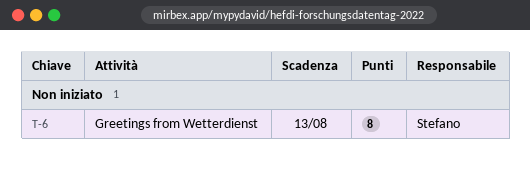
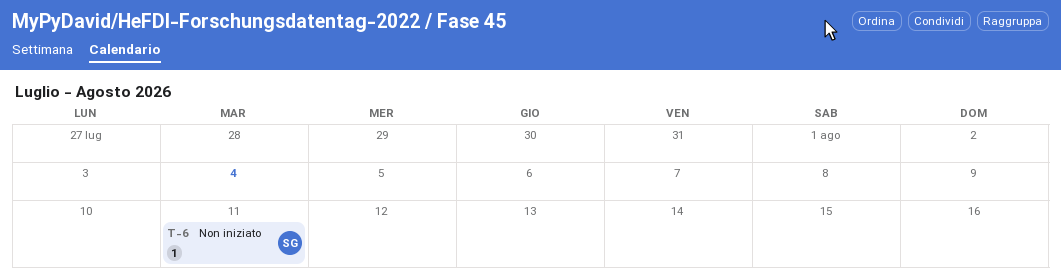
T-6, estimate: 8 -> 1
T-6, due: Aug 13 -> Aug 11

